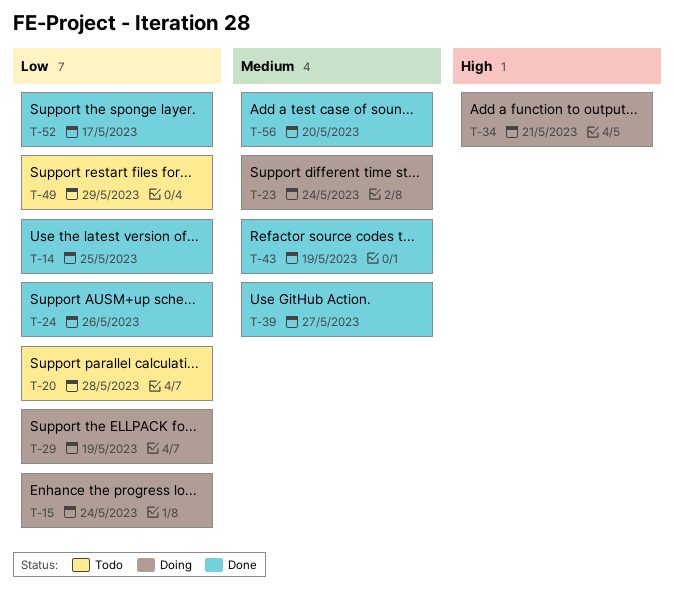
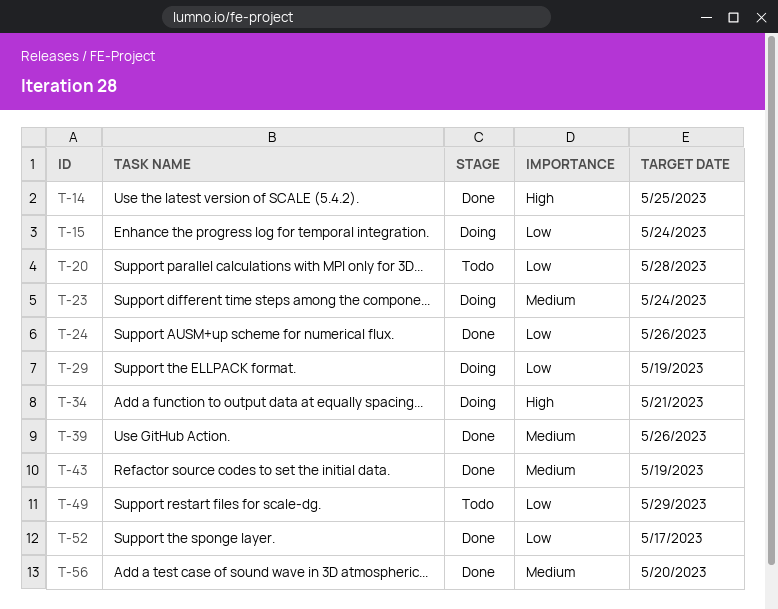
T-14, priority: Low -> High
T-39, due: May 27 -> May 26

